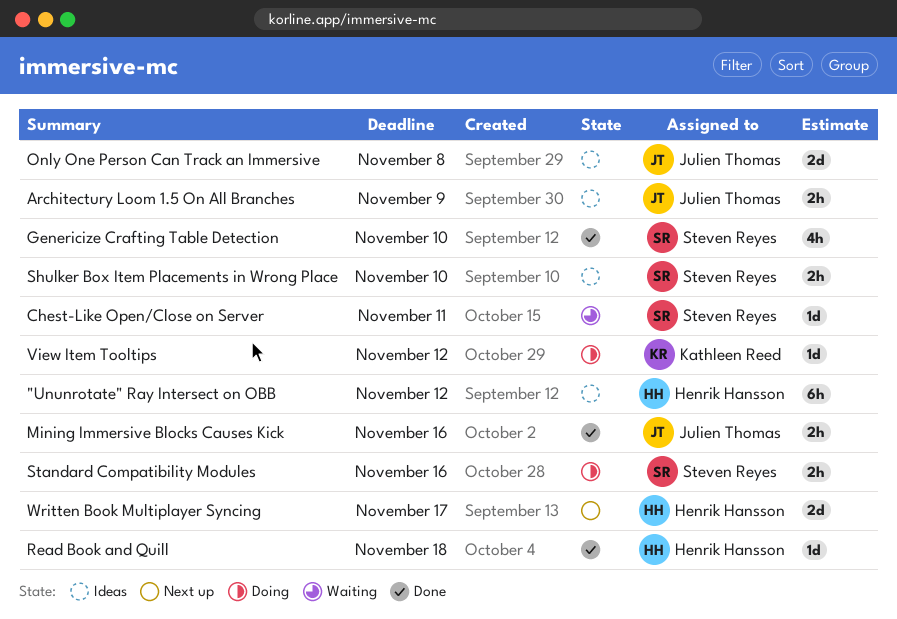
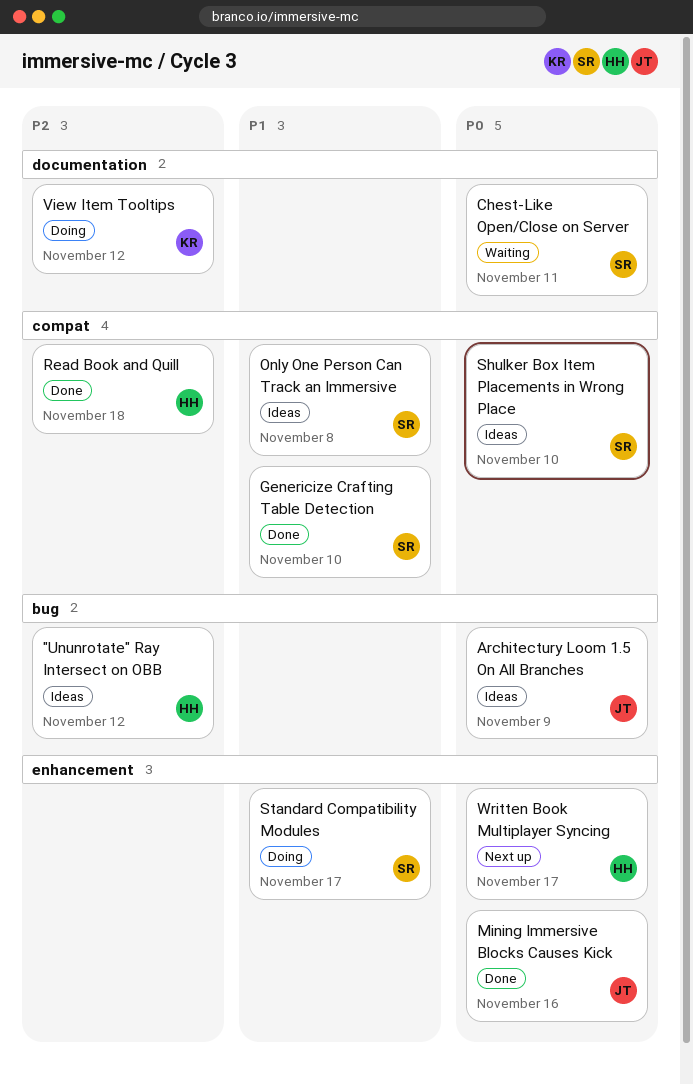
Only One Person Can Track an Immersive, owner: Julien Thomas -> Steven Reyes
Standard Compatibility Modules, due: Nov 16 -> Nov 17

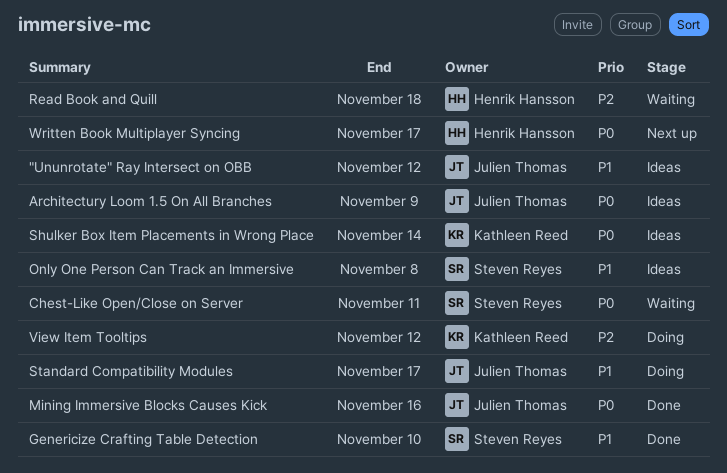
"Ununrotate" Ray Intersect on OBB, owner: Henrik Hansson -> Julien Thomas
"Ununrotate" Ray Intersect on OBB, priority: P2 -> P1
Read Book and Quill, status: Done -> Waiting
Shulker Box Item Placements in Wrong Place, owner: Steven Reyes -> Kathleen Reed
Shulker Box Item Placements in Wrong Place, due: Nov 10 -> Nov 14
Standard Compatibility Modules, owner: Steven Reyes -> Julien Thomas

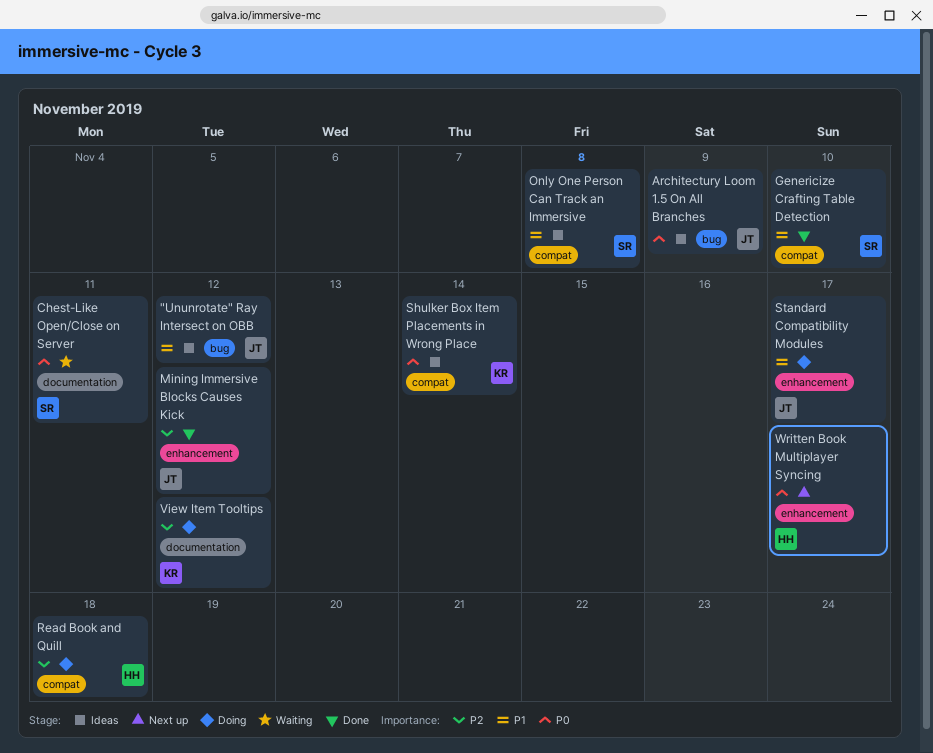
Mining Immersive Blocks Causes Kick, priority: P0 -> P2
Mining Immersive Blocks Causes Kick, due: Nov 16 -> Nov 12
Read Book and Quill, status: Waiting -> Doing

